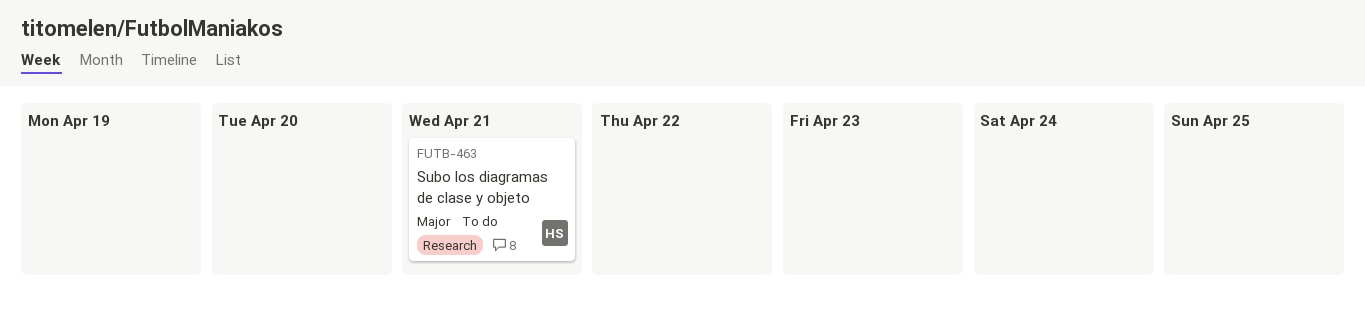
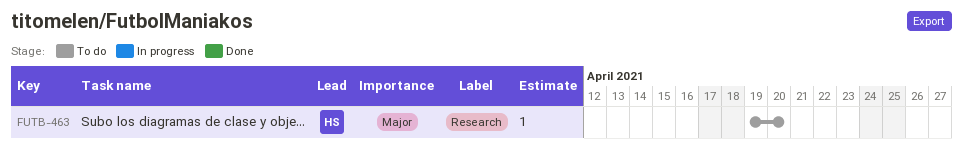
FUTB-463, due: Apr 21 -> Apr 20

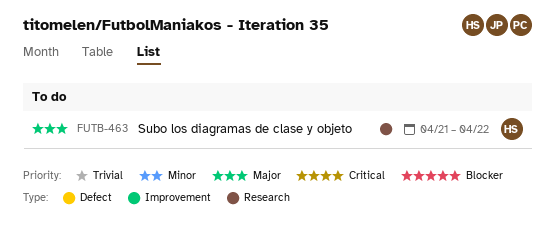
FUTB-463, start: Apr 19 -> Apr 21
FUTB-463, due: Apr 20 -> Apr 22

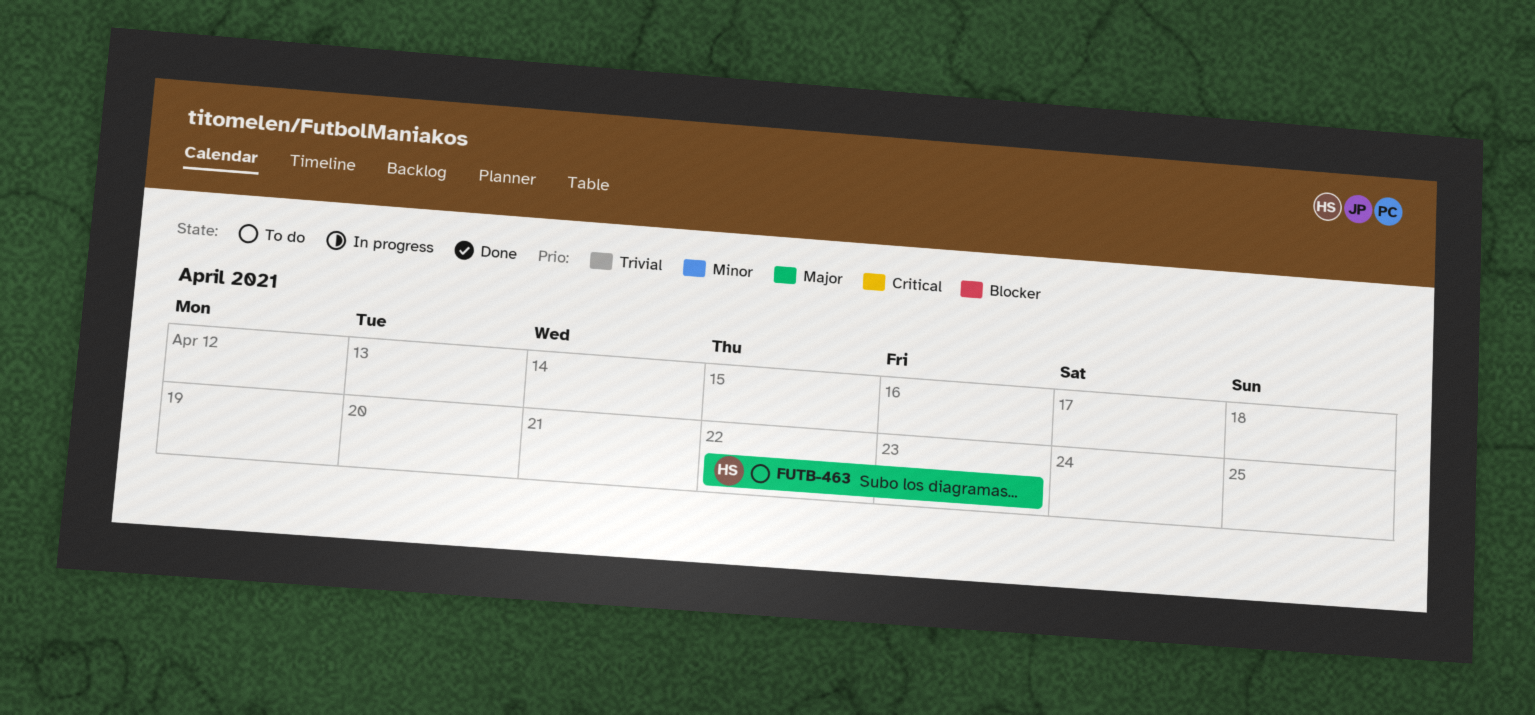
FUTB-463, start: Apr 21 -> Apr 22
FUTB-463, due: Apr 22 -> Apr 23

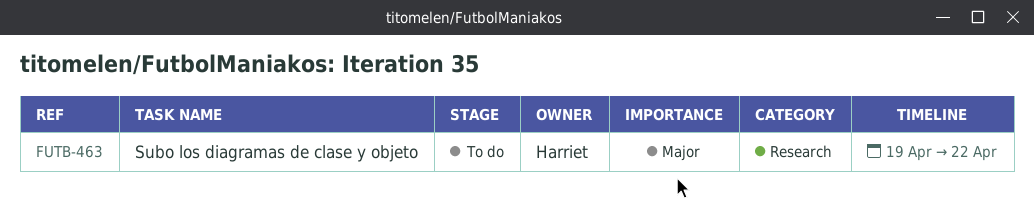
FUTB-463, start: Apr 22 -> Apr 19
FUTB-463, due: Apr 23 -> Apr 22

